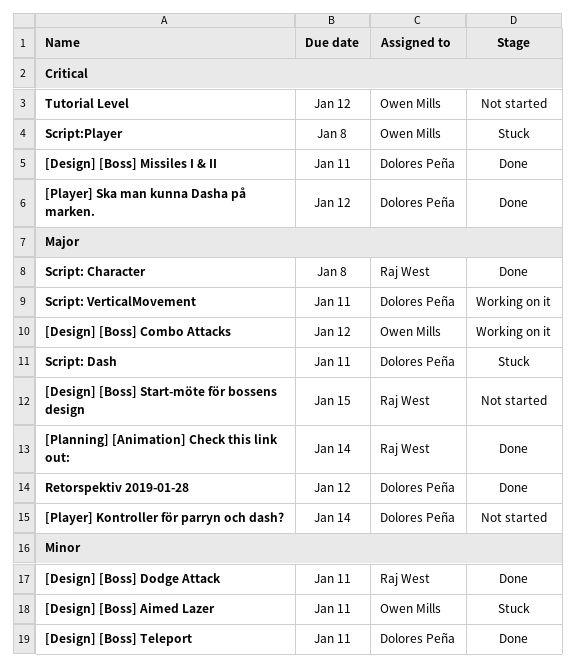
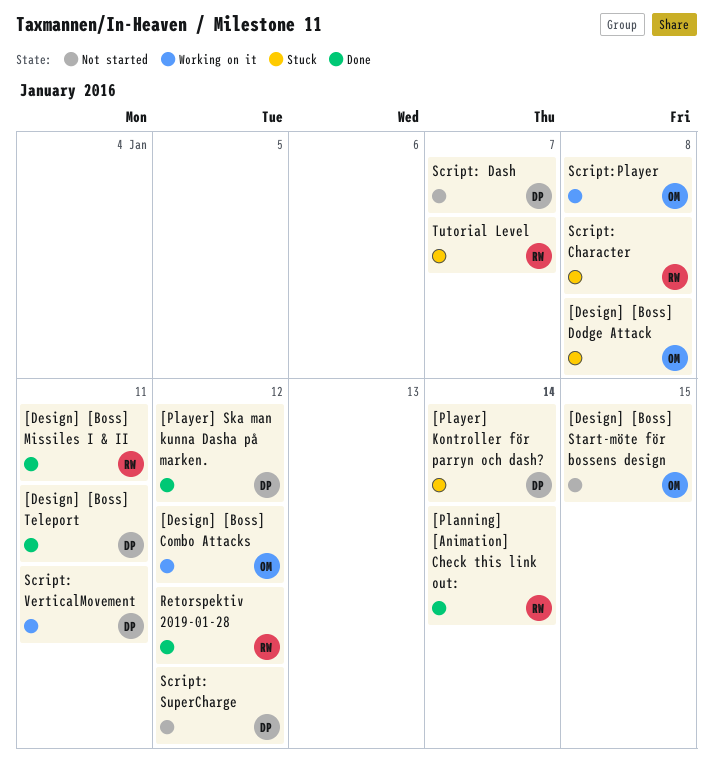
[Design] [Boss] Aimed Lazer: present -> none
[Design] [Boss] Dodge Attack, status: Done -> Stuck
[Design] [Boss] Dodge Attack, owner: Raj West -> Owen Mills
[Design] [Boss] Dodge Attack, due: Jan 11 -> Jan 8
[Design] [Boss] Missiles I & II, owner: Dolores Peña -> Raj West
[Design] [Boss] Start-möte för bossens design, owner: Raj West -> Owen Mills
[Player] Kontroller för parryn och dash?, status: Not started -> Stuck
Retorspektiv 2019-01-28, owner: Dolores Peña -> Raj West
Script: Character, status: Done -> Stuck
Script: Dash, status: Stuck -> Not started
Script: Dash, due: Jan 11 -> Jan 7
Script: SuperCharge: none -> present
Script:Player, status: Stuck -> Working on it
Tutorial Level, status: Not started -> Stuck
Tutorial Level, owner: Owen Mills -> Raj West
Tutorial Level, due: Jan 12 -> Jan 7

